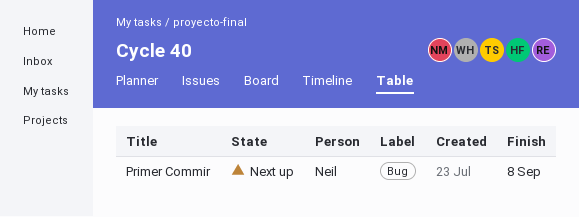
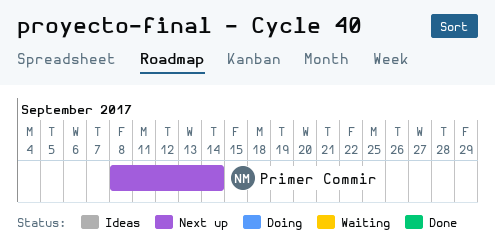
Primer Commir, due: Sep 8 -> Sep 14

